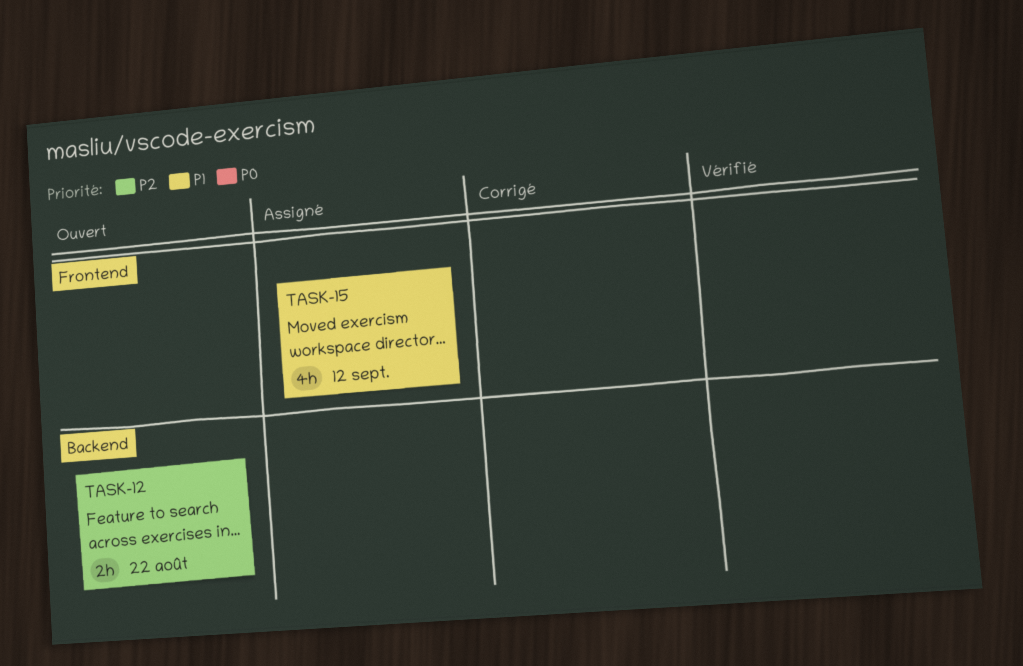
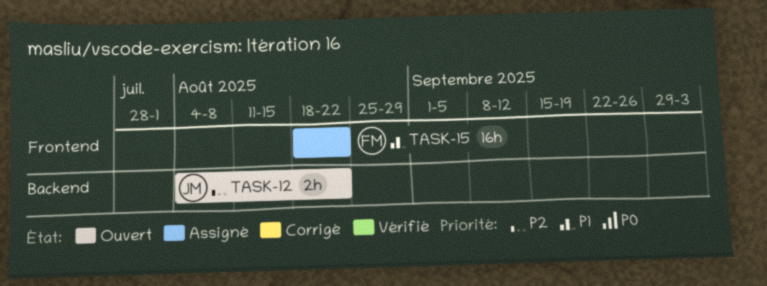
TASK-15, estimate: 4h -> 16h
TASK-15, due: Sep 12 -> Aug 22

